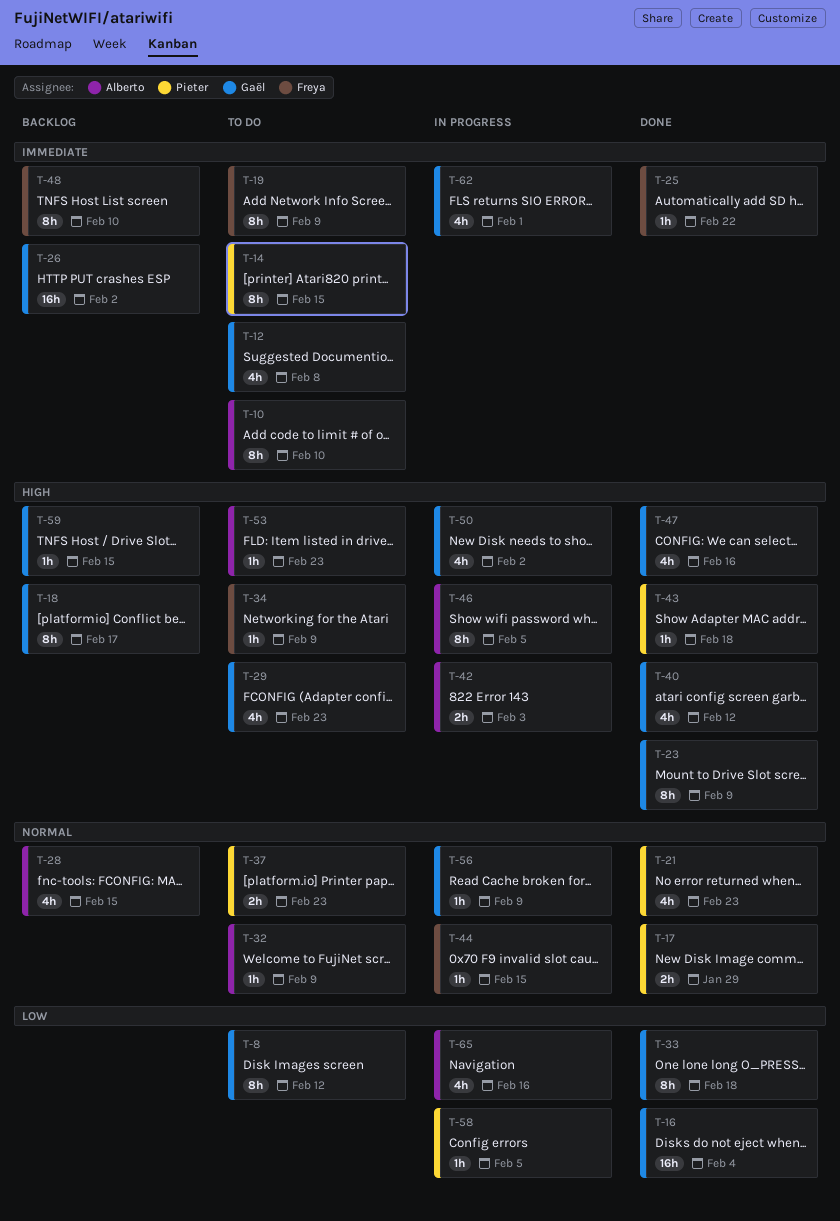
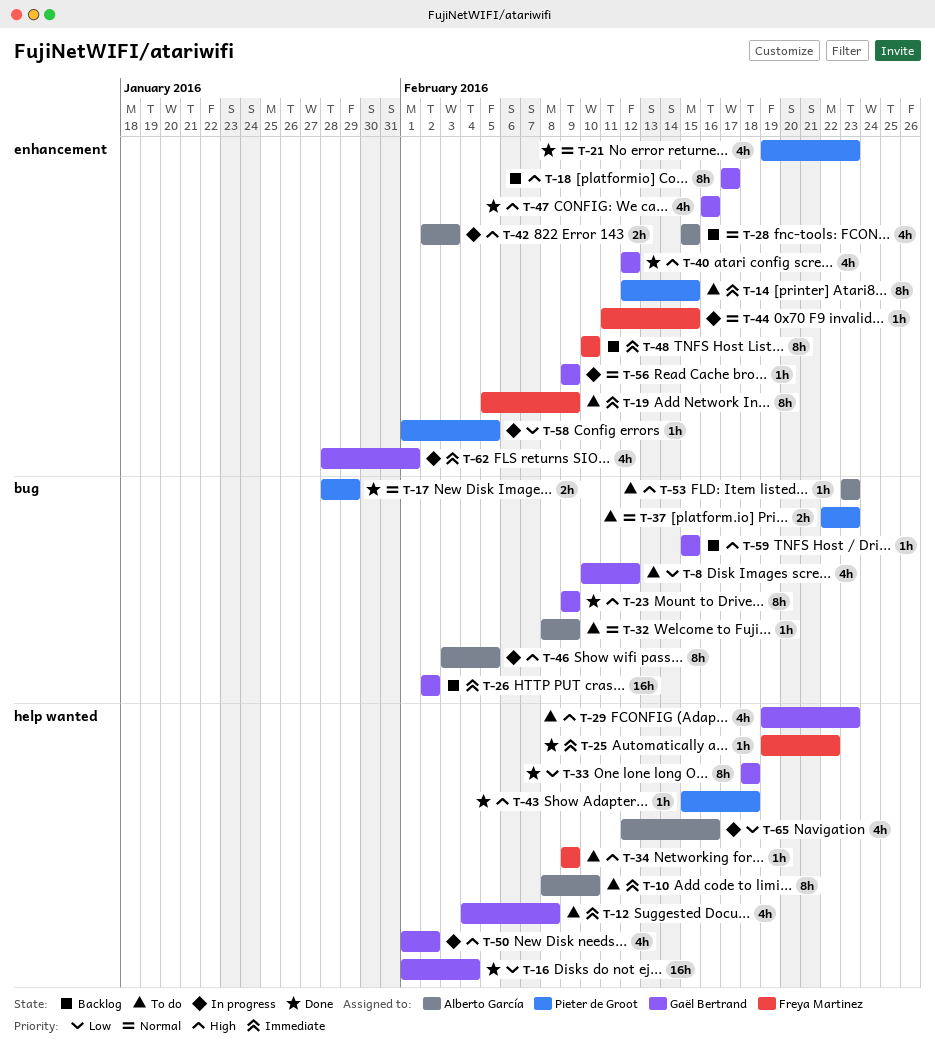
T-8, estimate: 8h -> 4h

